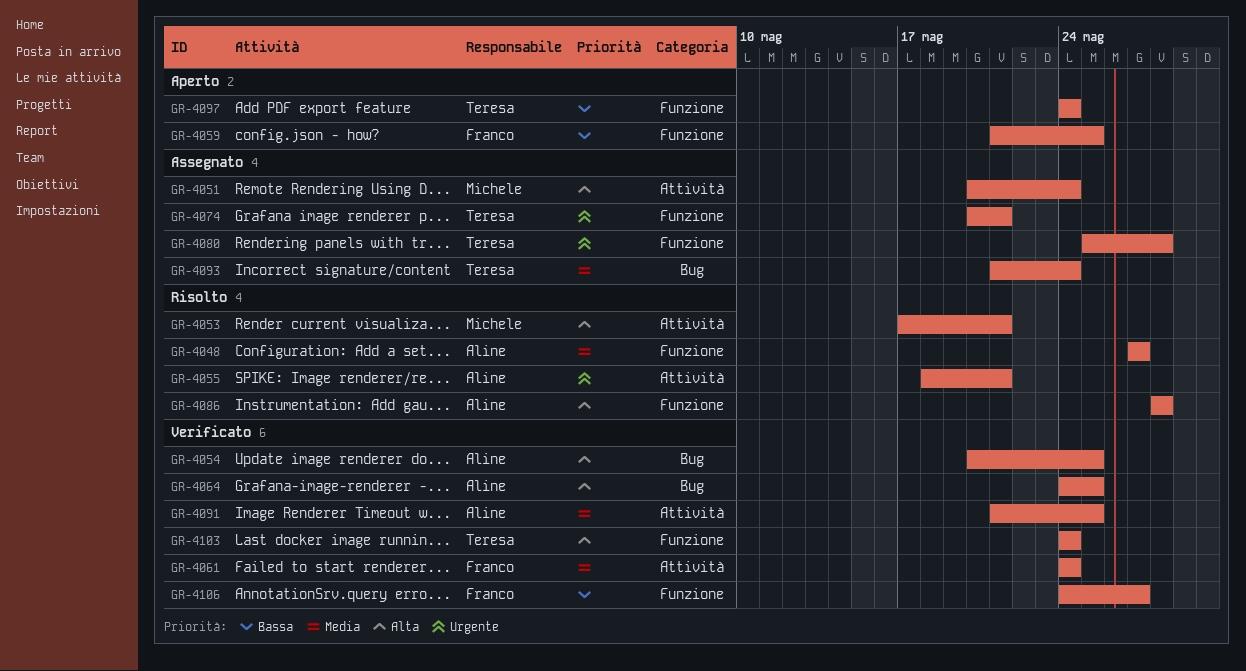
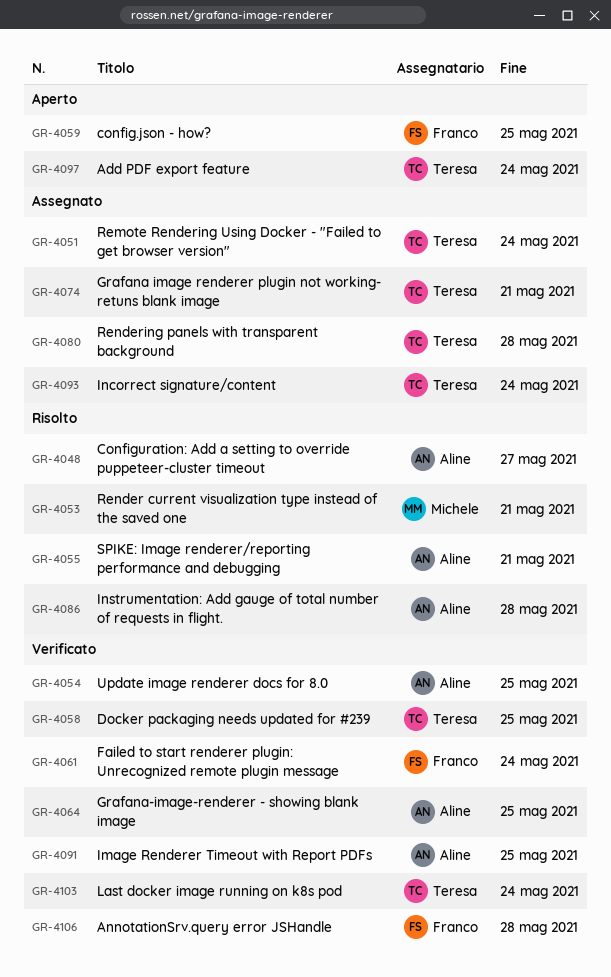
GR-4051, owner: Michele -> Teresa
GR-4058: none -> present
GR-4106, due: May 27 -> May 28

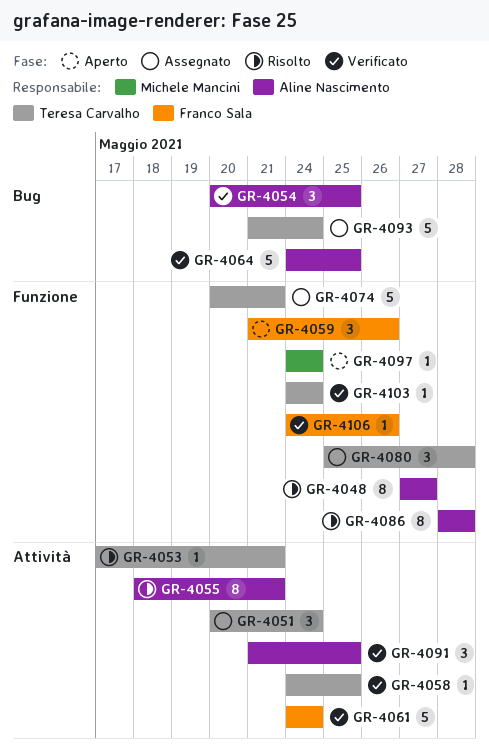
GR-4053, owner: Michele Mancini -> Teresa Carvalho
GR-4059, due: May 25 -> May 26
GR-4097, owner: Teresa Carvalho -> Michele Mancini
GR-4106, due: May 28 -> May 26

